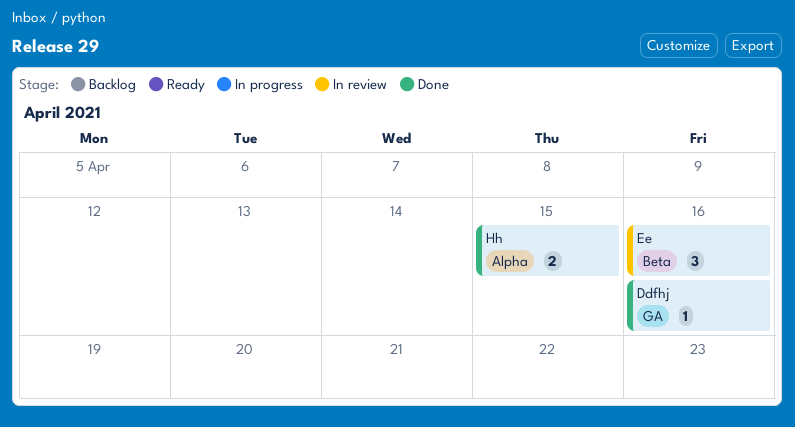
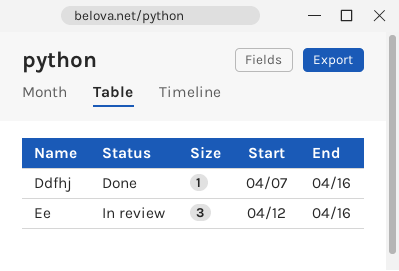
Hh: present -> none

